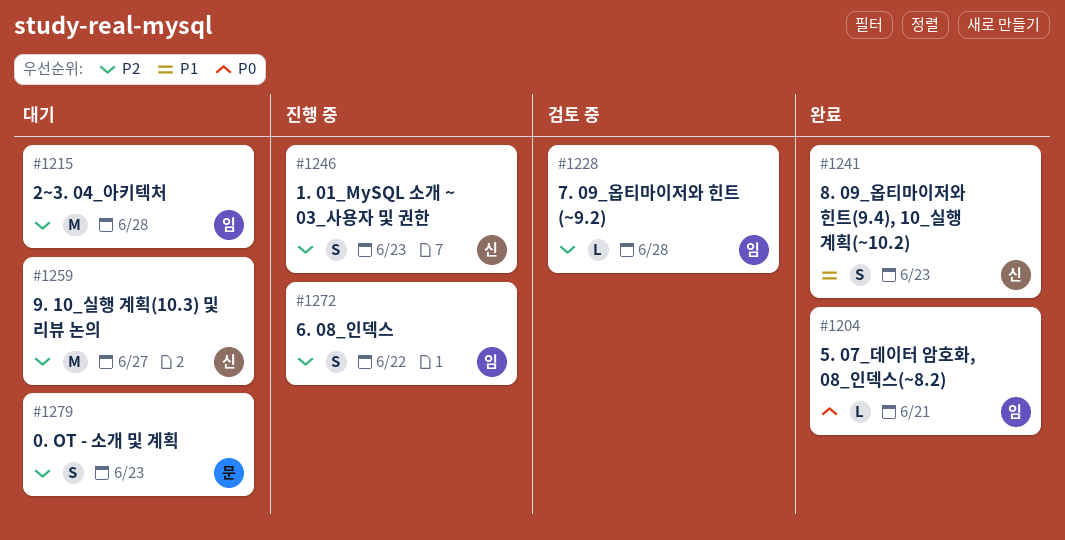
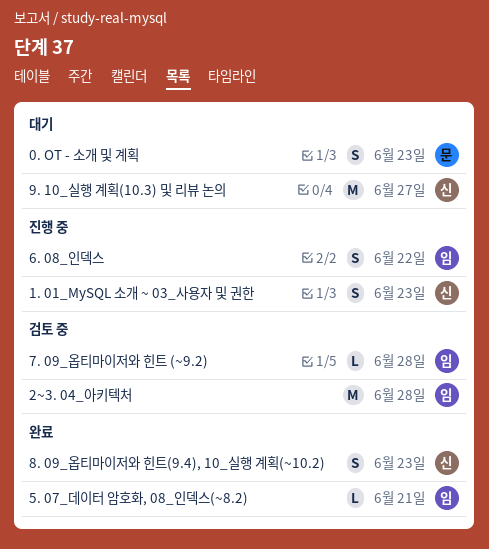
2~3. 04_아키텍처, status: 대기 -> 검토 중

